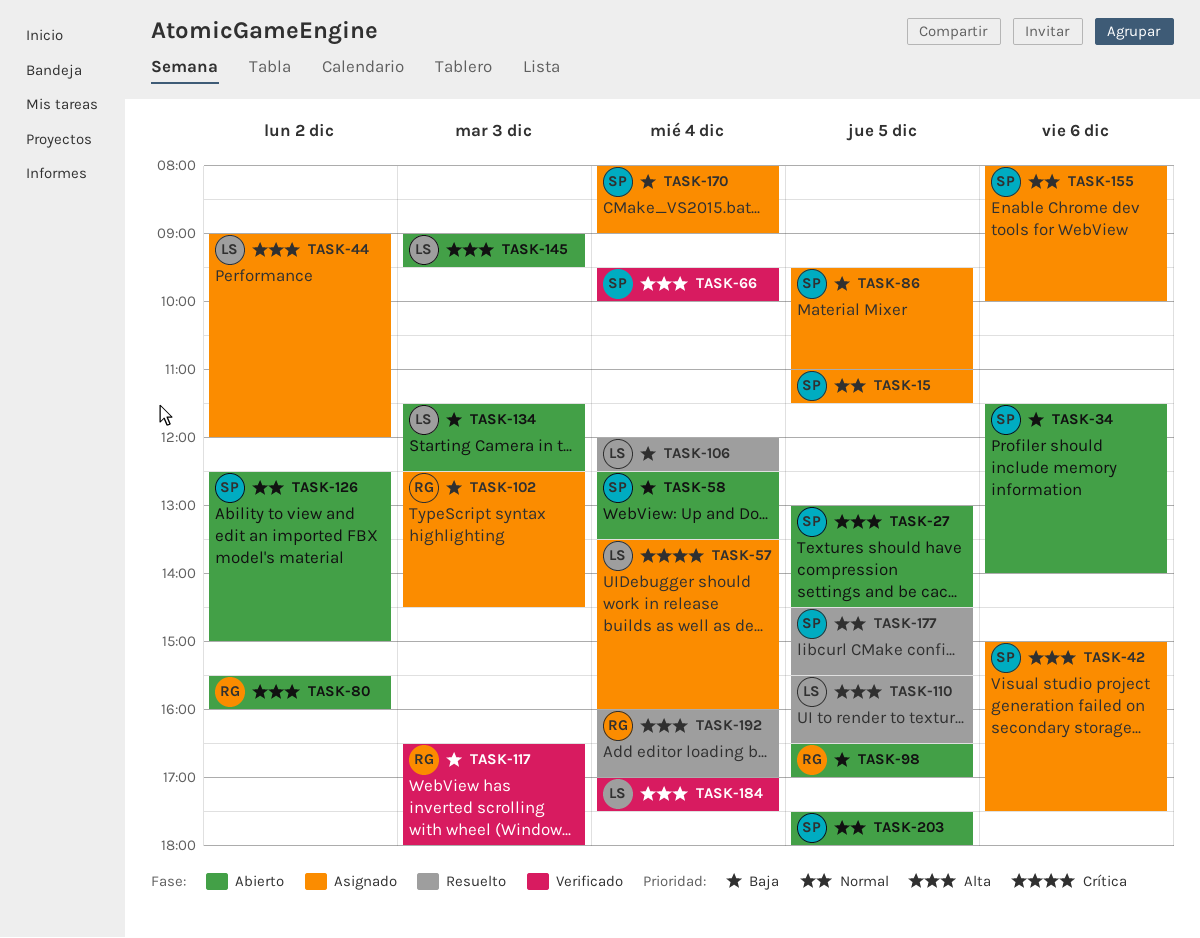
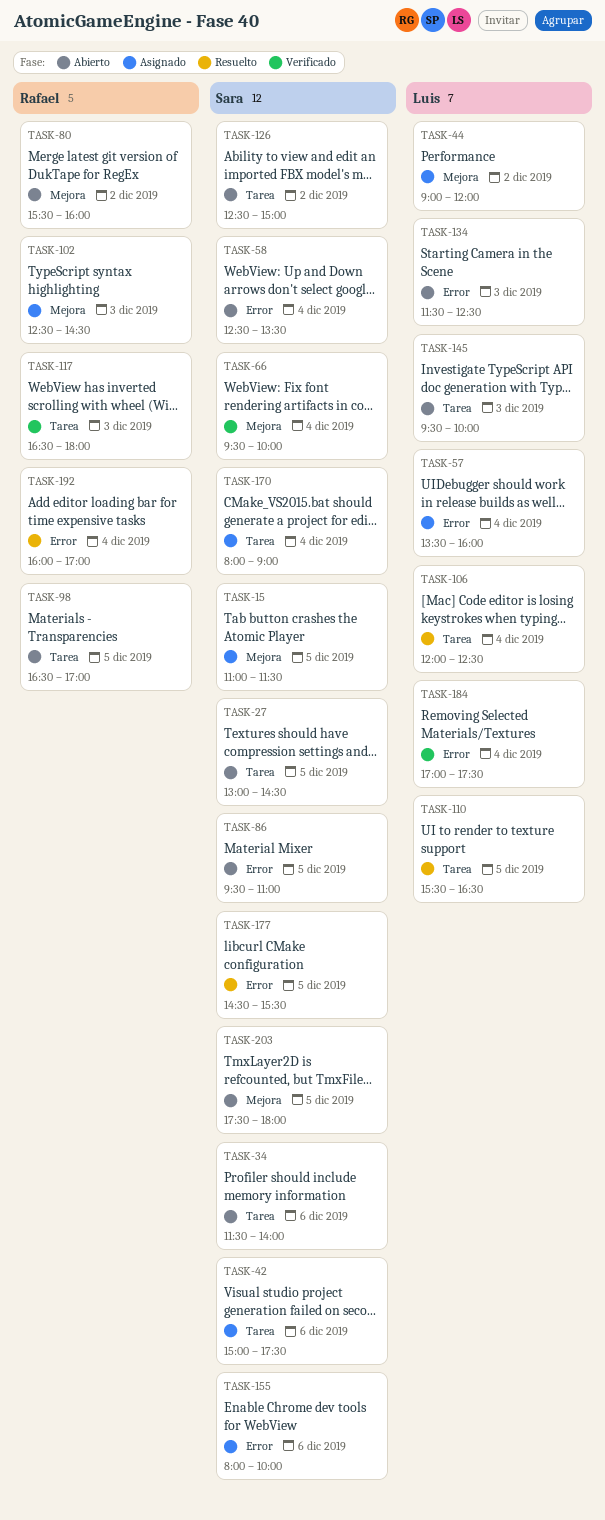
TASK-86, status: Asignado -> Abierto
TASK-145, begins: 09:00 -> 09:30
TASK-145, ends: 09:30 -> 10:00

